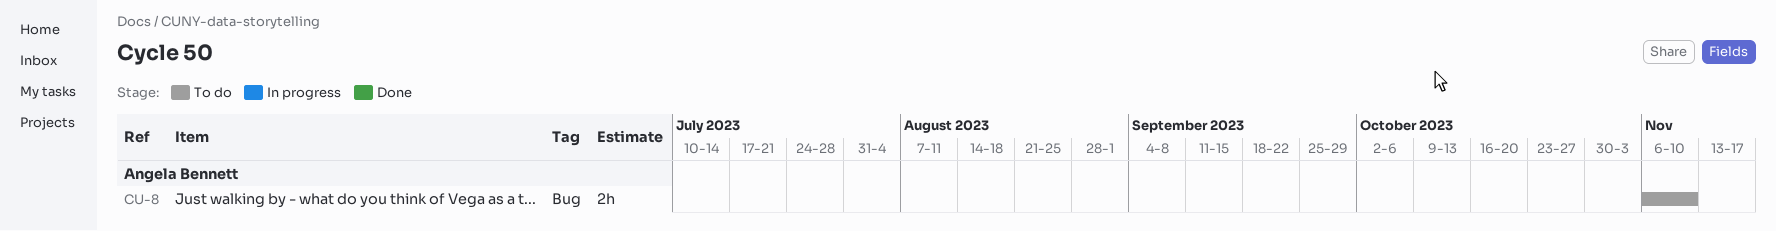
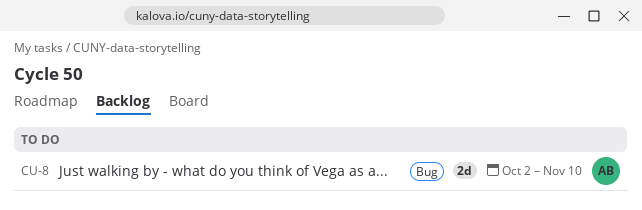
CU-8, estimate: 2h -> 2d
CU-8, start: Nov 6 -> Oct 2

